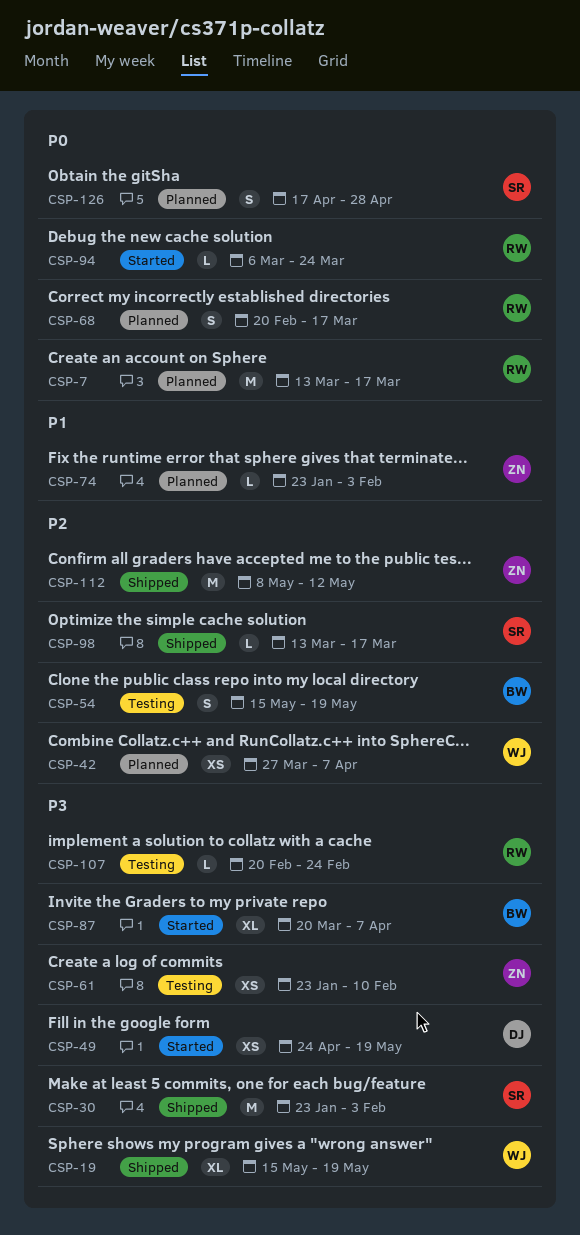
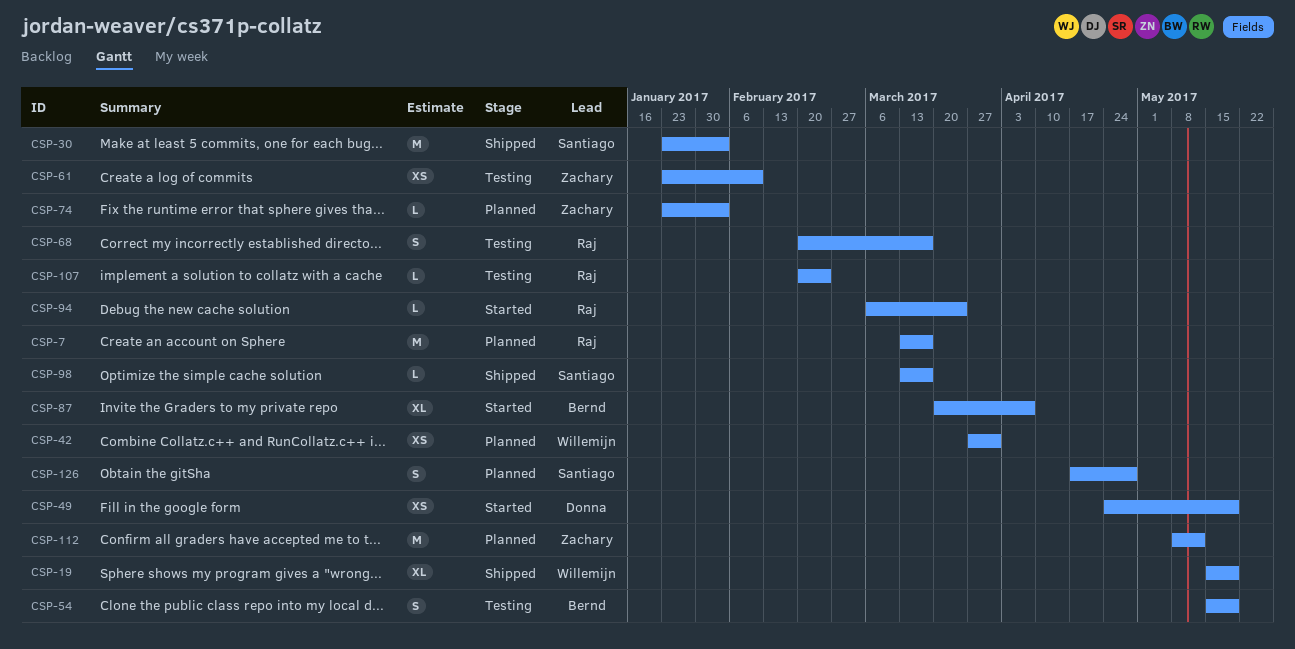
CSP-42, due: Apr 7 -> Mar 31
CSP-68, status: Planned -> Testing
CSP-112, status: Shipped -> Planned

